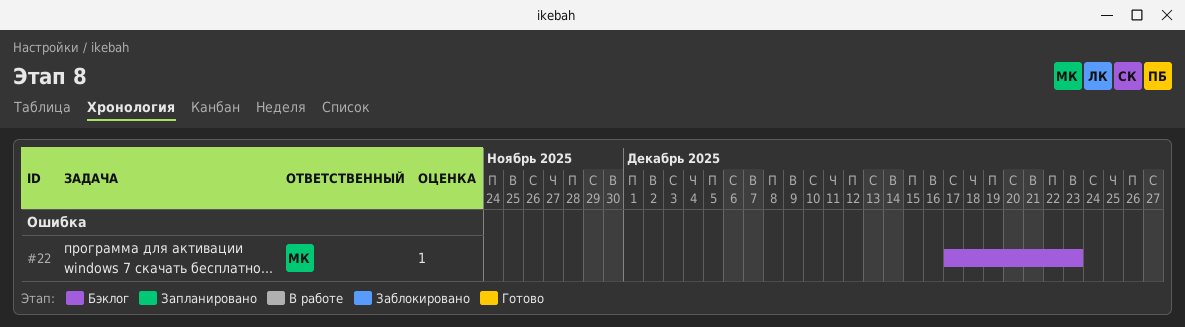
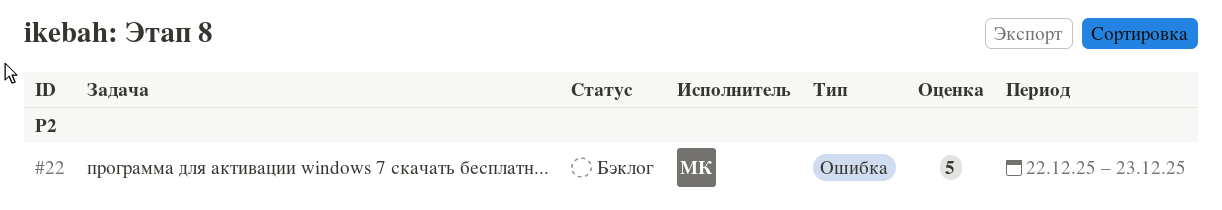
#22, estimate: 1 -> 5
#22, start: Dec 17 -> Dec 22

